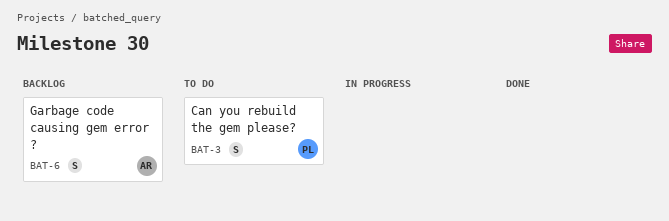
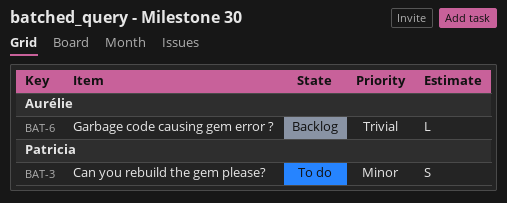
BAT-6, estimate: S -> L

